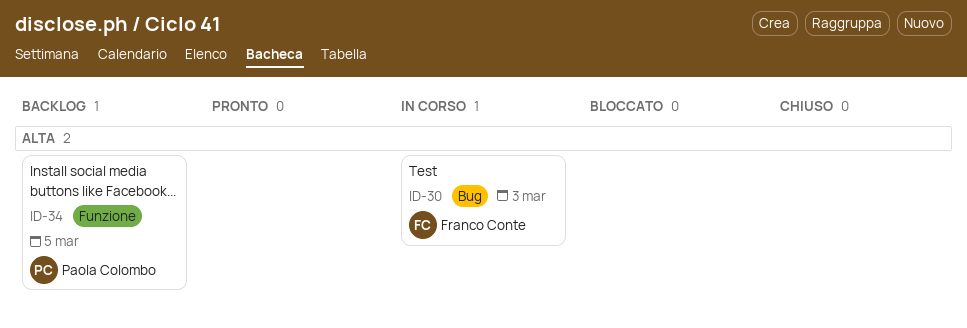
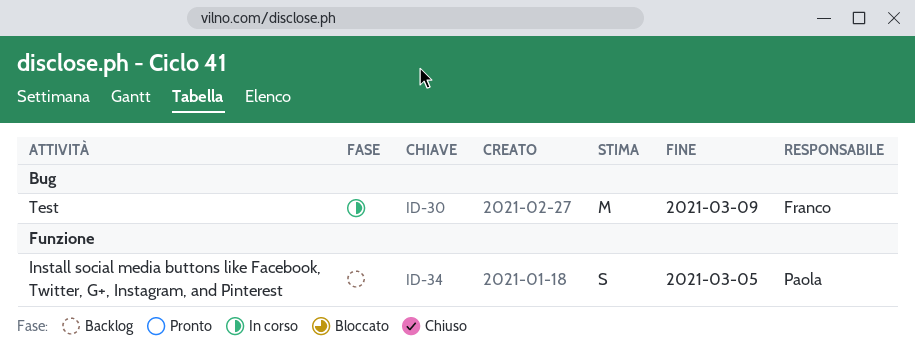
ID-30, due: Mar 3 -> Mar 9

